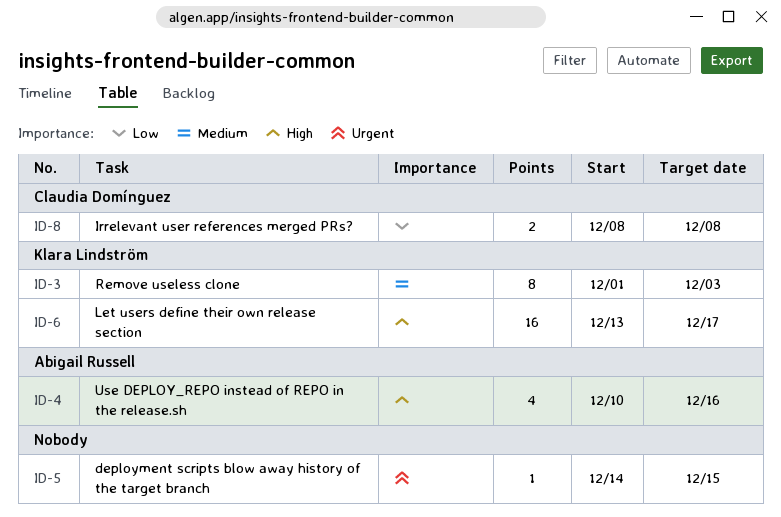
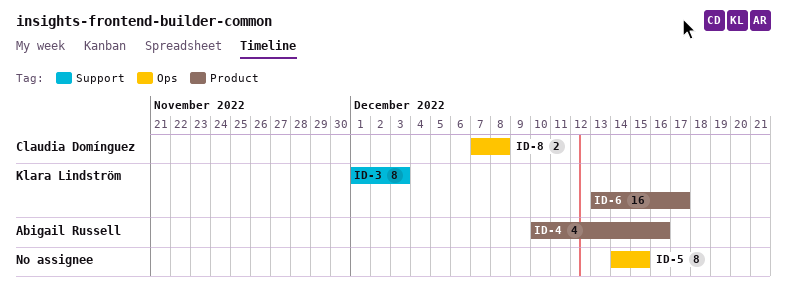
ID-5, estimate: 1 -> 8
ID-8, start: Dec 8 -> Dec 7

